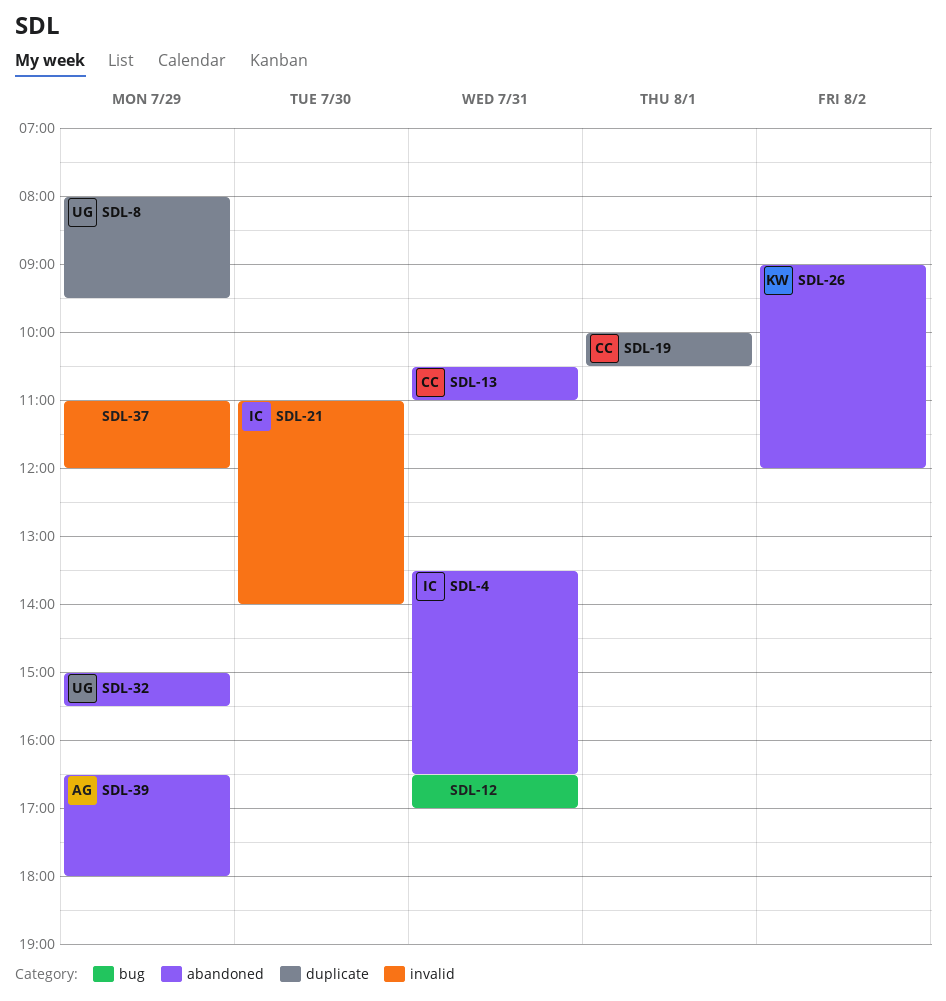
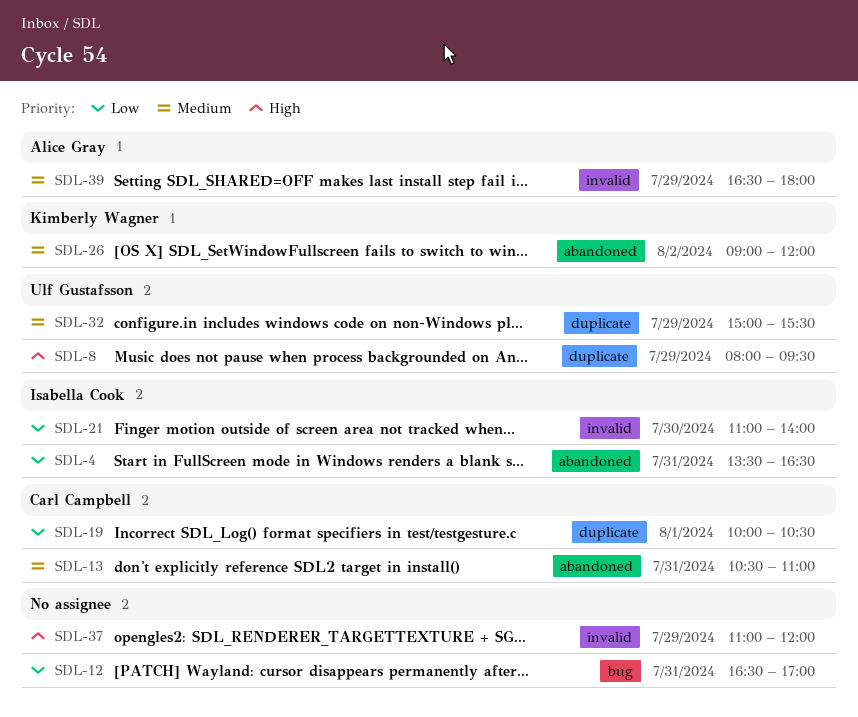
SDL-32, label: abandoned -> duplicate
SDL-39, label: abandoned -> invalid

